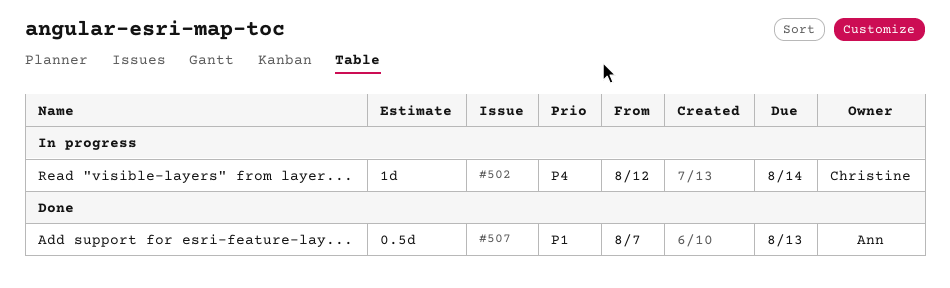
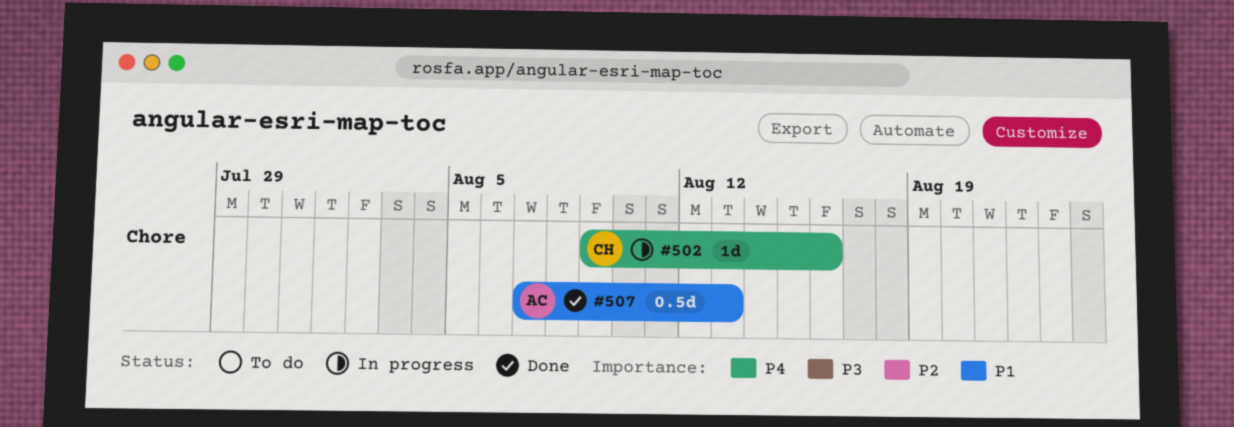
#502, start: Aug 12 -> Aug 9
#502, due: Aug 14 -> Aug 16

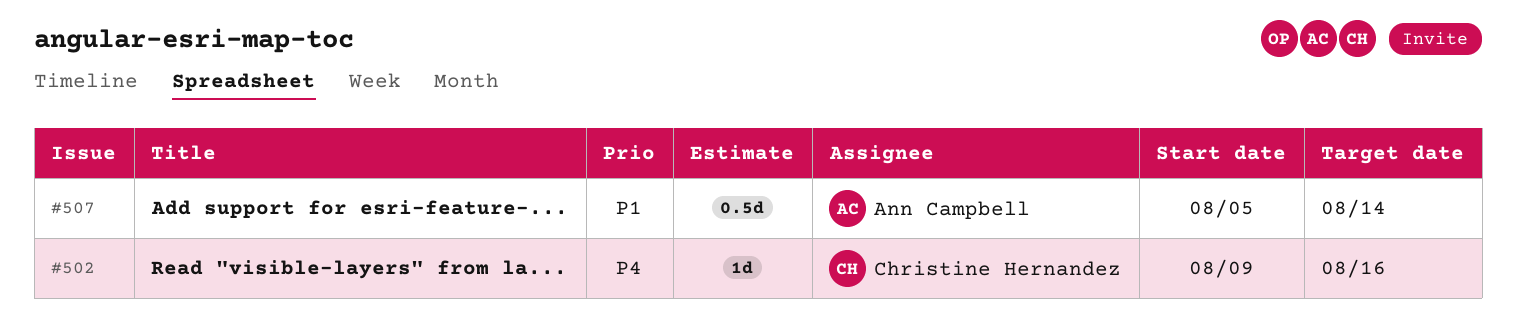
#507, start: Aug 7 -> Aug 5
#507, due: Aug 13 -> Aug 14

